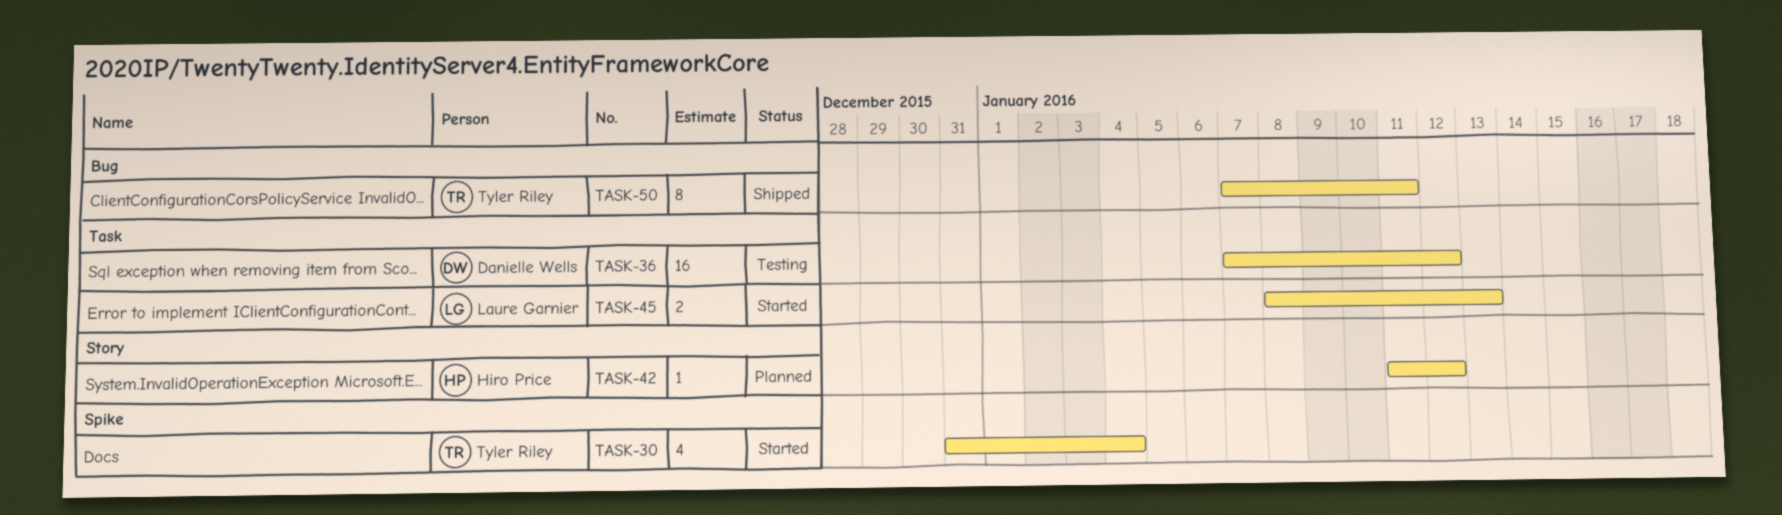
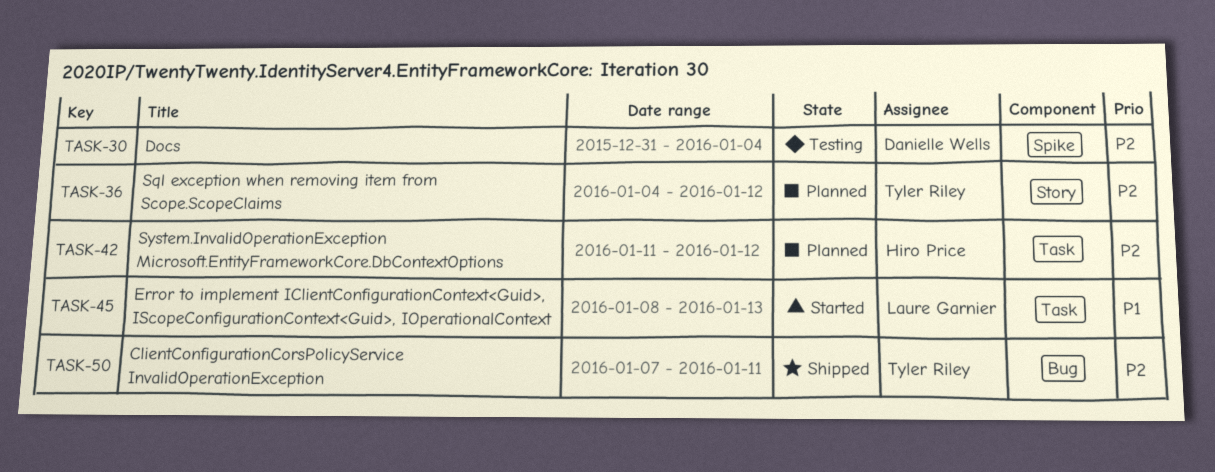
TASK-30, status: Started -> Testing
TASK-30, owner: Tyler Riley -> Danielle Wells
TASK-36, status: Testing -> Planned
TASK-36, owner: Danielle Wells -> Tyler Riley
TASK-36, label: Task -> Story
TASK-36, start: Jan 7 -> Jan 4
TASK-42, label: Story -> Task

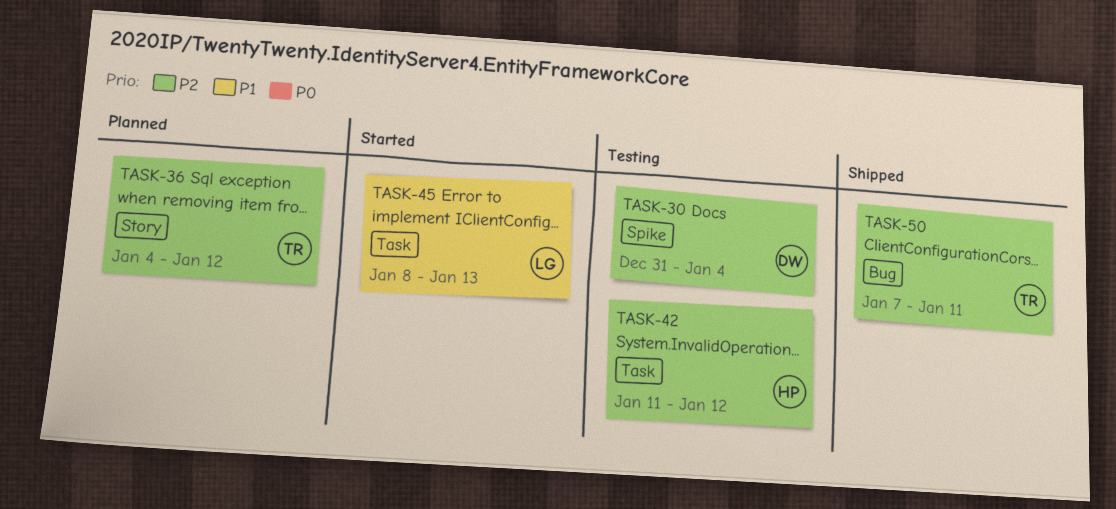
TASK-42, status: Planned -> Testing

